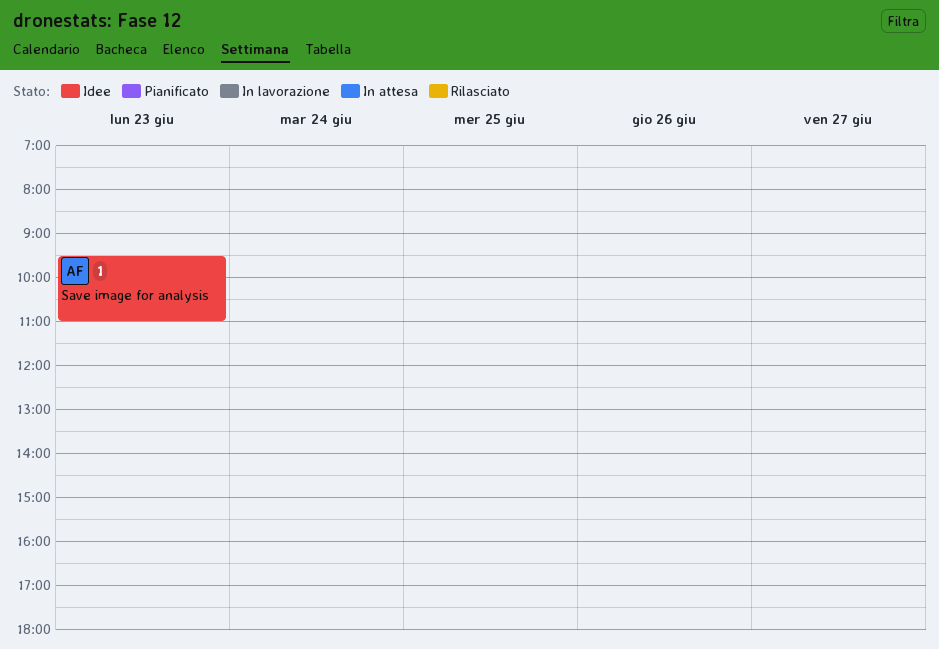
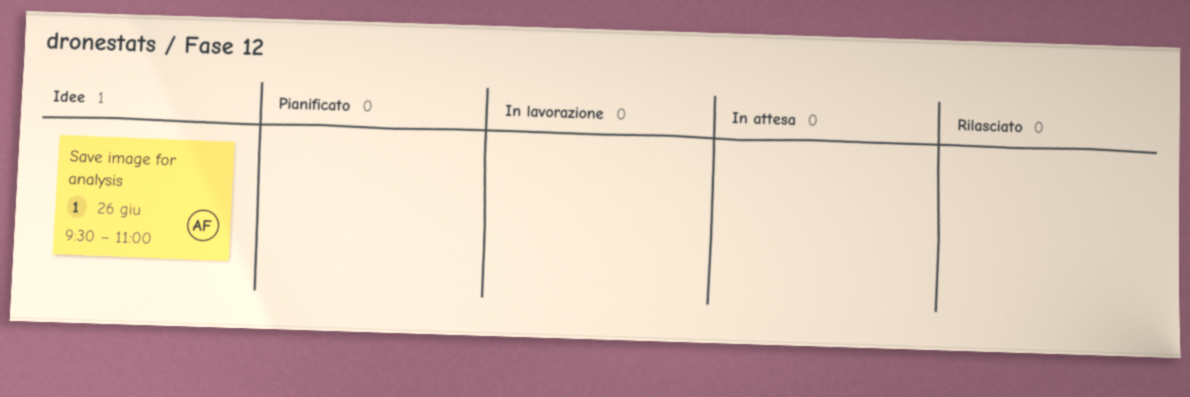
Save image for analysis, day: Jun 23 -> Jun 26

